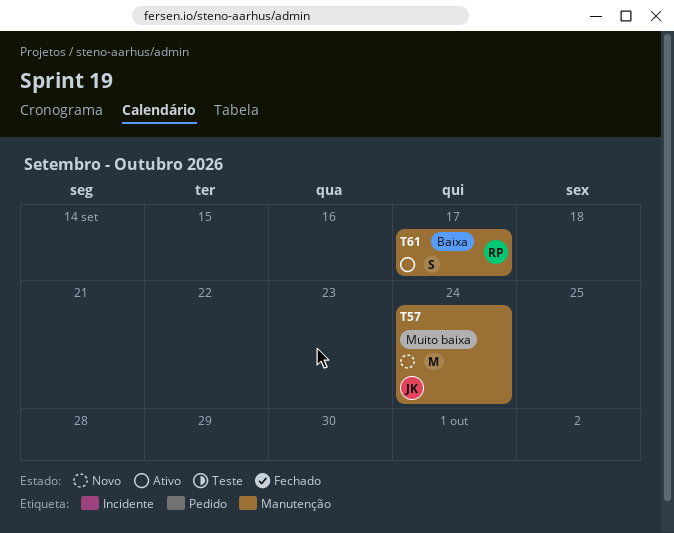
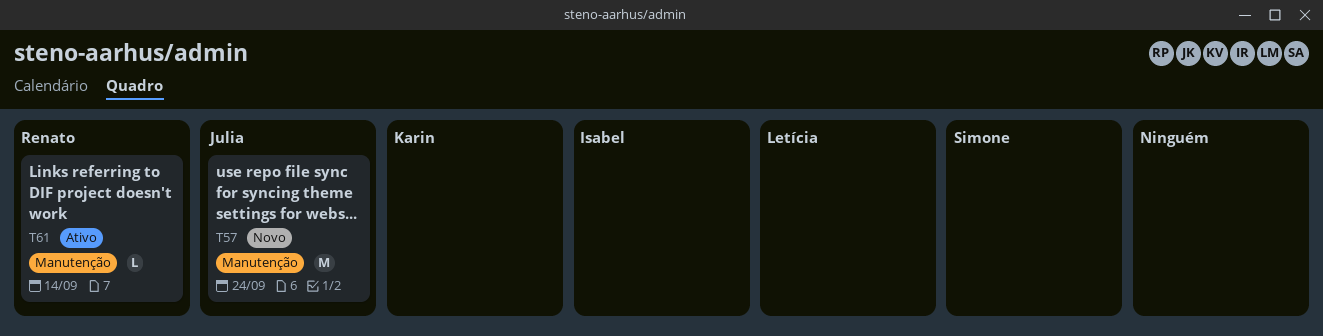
T61, estimate: S -> L
T61, due: Sep 17 -> Sep 14

